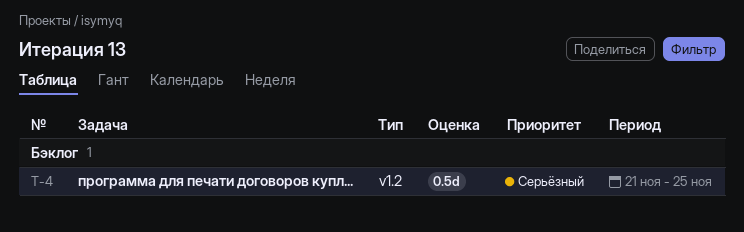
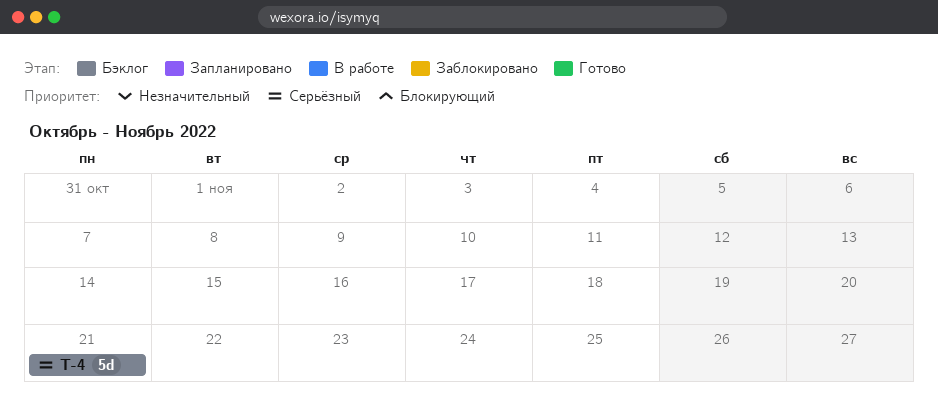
T-4, estimate: 0.5d -> 5d
T-4, due: Nov 25 -> Nov 21

